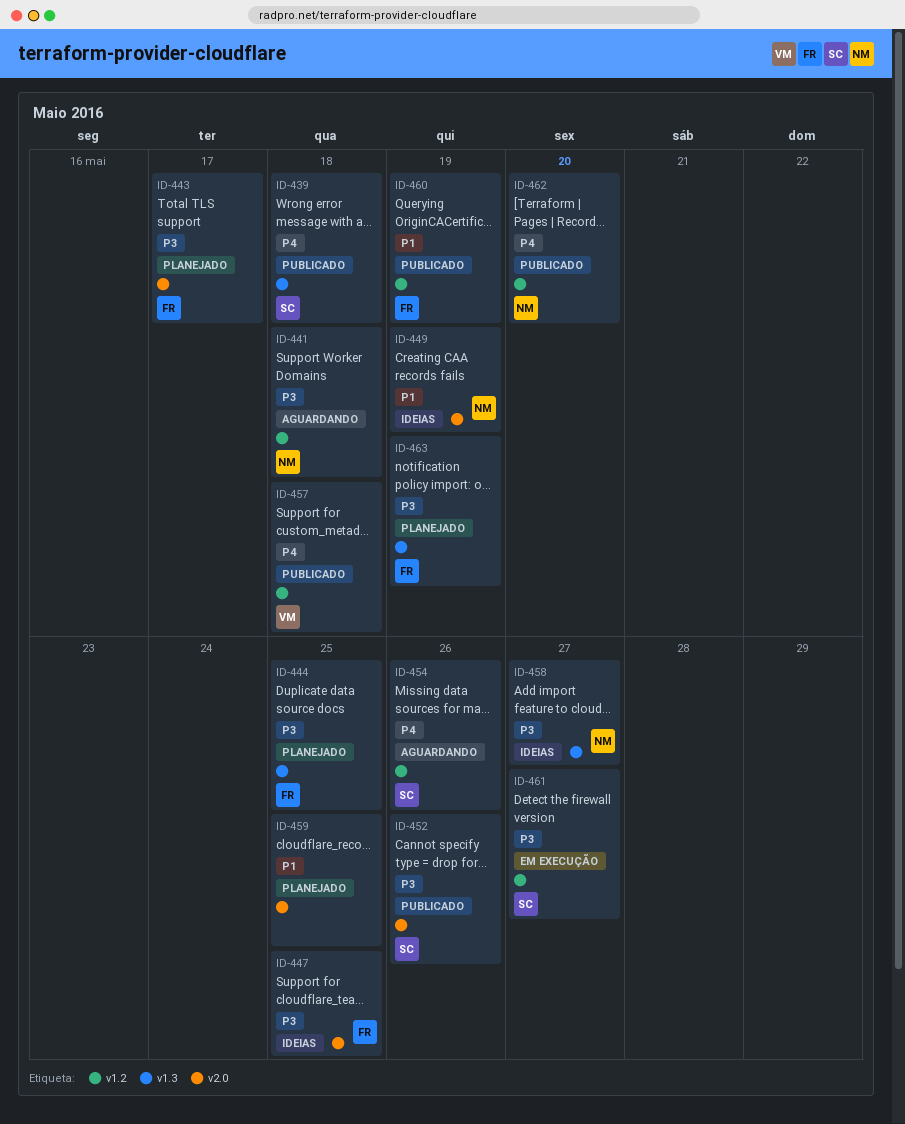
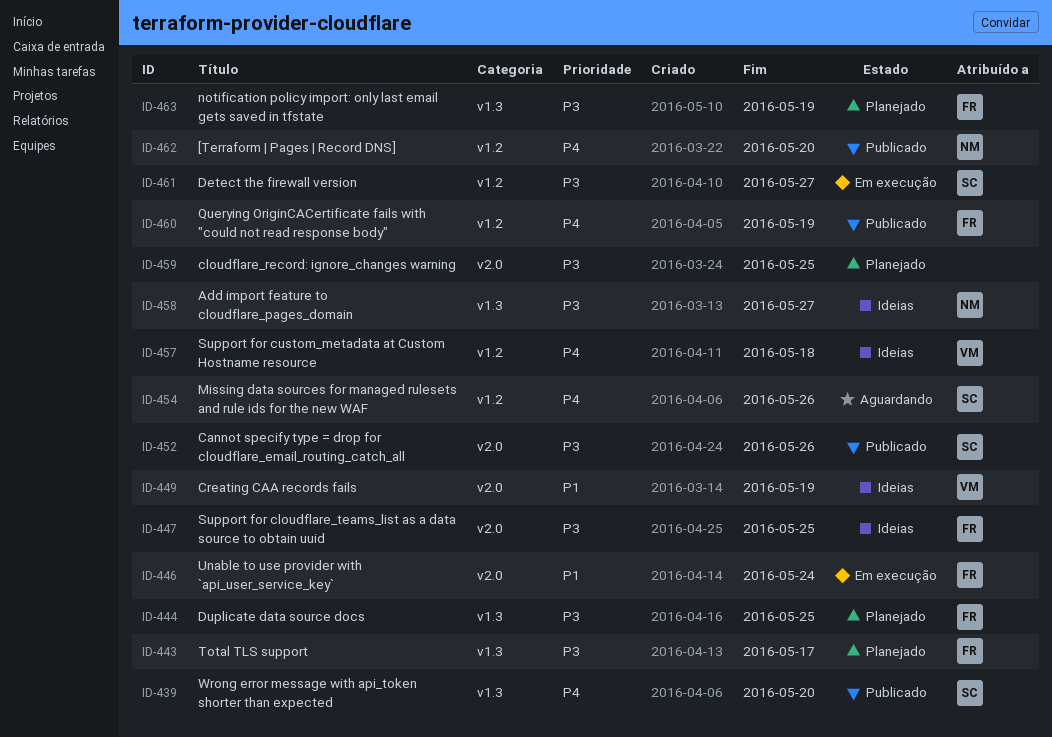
ID-439, due: May 18 -> May 20
ID-441: present -> none
ID-443, label: v2.0 -> v1.3
ID-446: none -> present
ID-449, owner: NM -> VM
ID-457, status: Publicado -> Ideias
ID-459, priority: P1 -> P3
ID-460, priority: P1 -> P4

